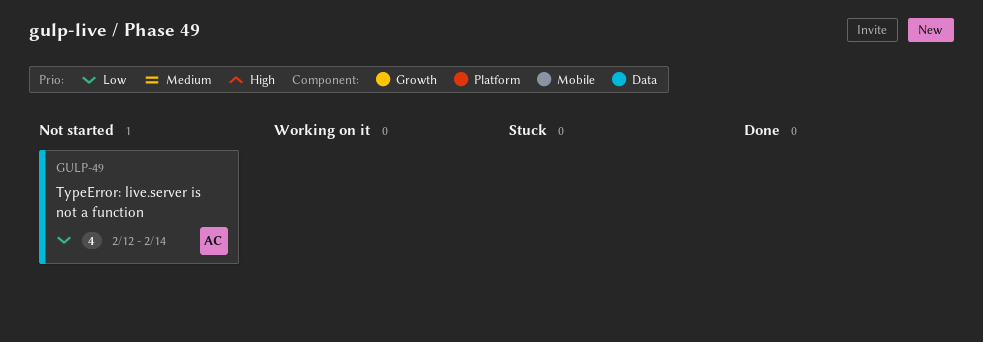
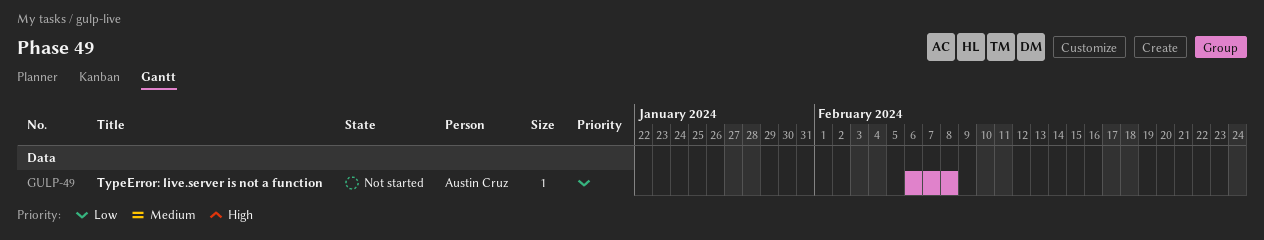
GULP-49, estimate: 4 -> 1
GULP-49, start: Feb 12 -> Feb 6
GULP-49, due: Feb 14 -> Feb 8

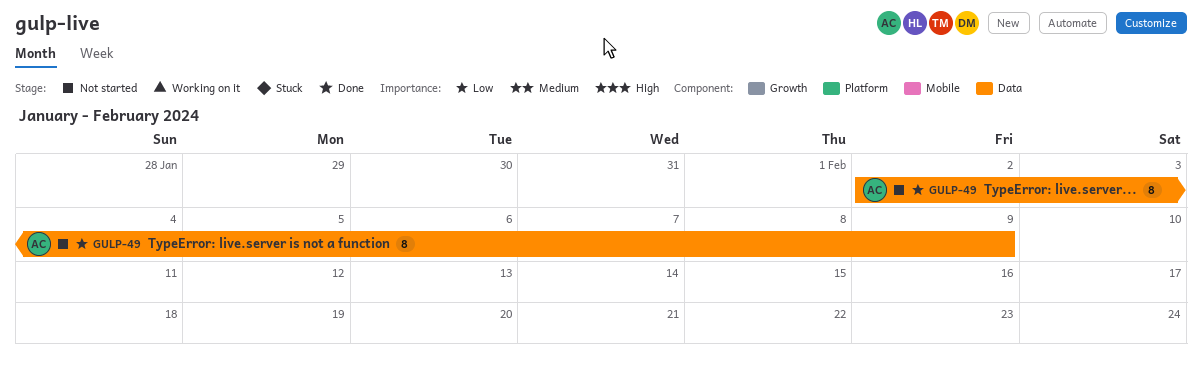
GULP-49, estimate: 1 -> 8
GULP-49, start: Feb 6 -> Feb 2
GULP-49, due: Feb 8 -> Feb 9

